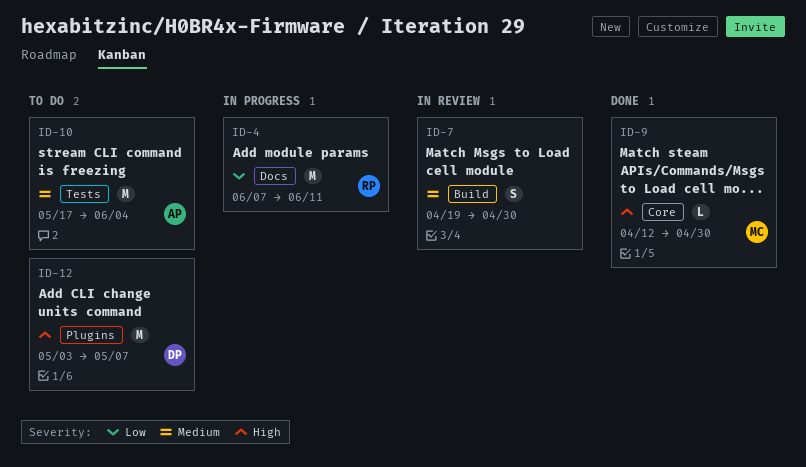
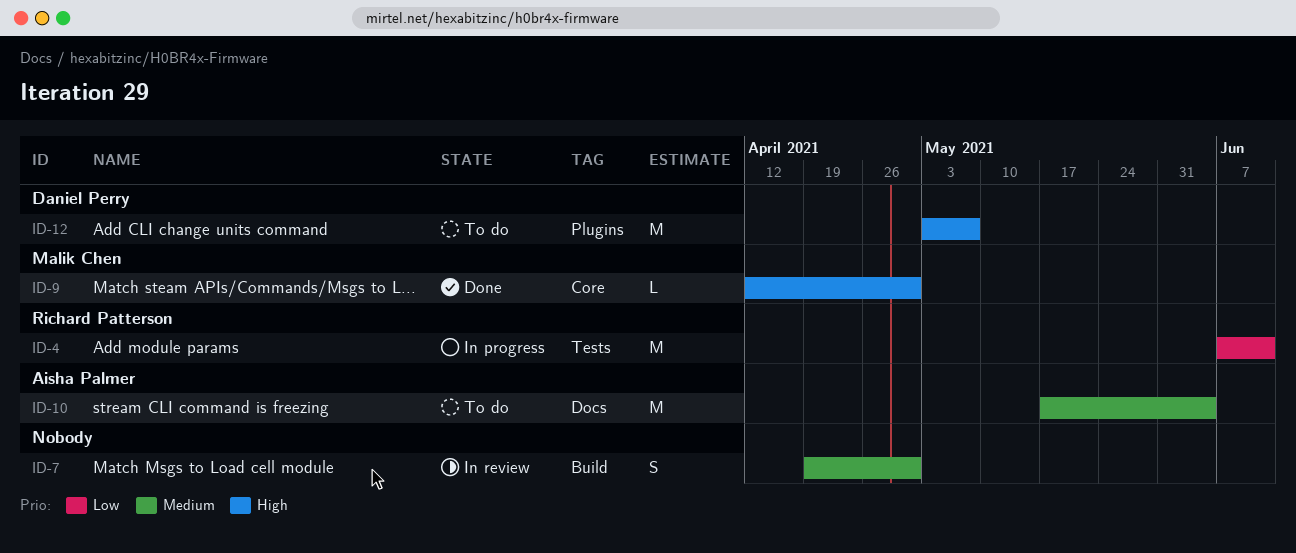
ID-4, label: Docs -> Tests
ID-10, label: Tests -> Docs

